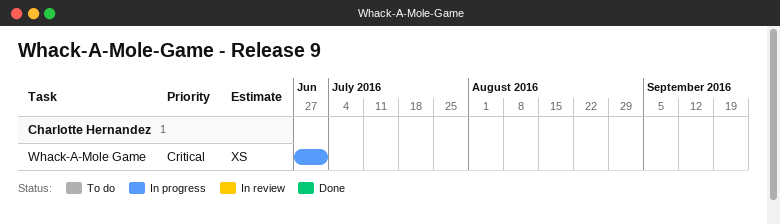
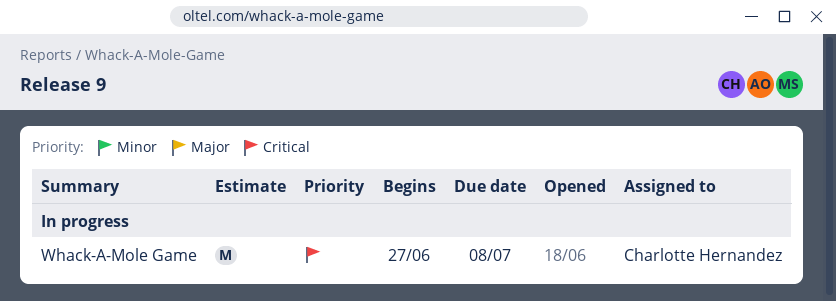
Whack-A-Mole Game, estimate: XS -> M
Whack-A-Mole Game, due: Jul 1 -> Jul 8

